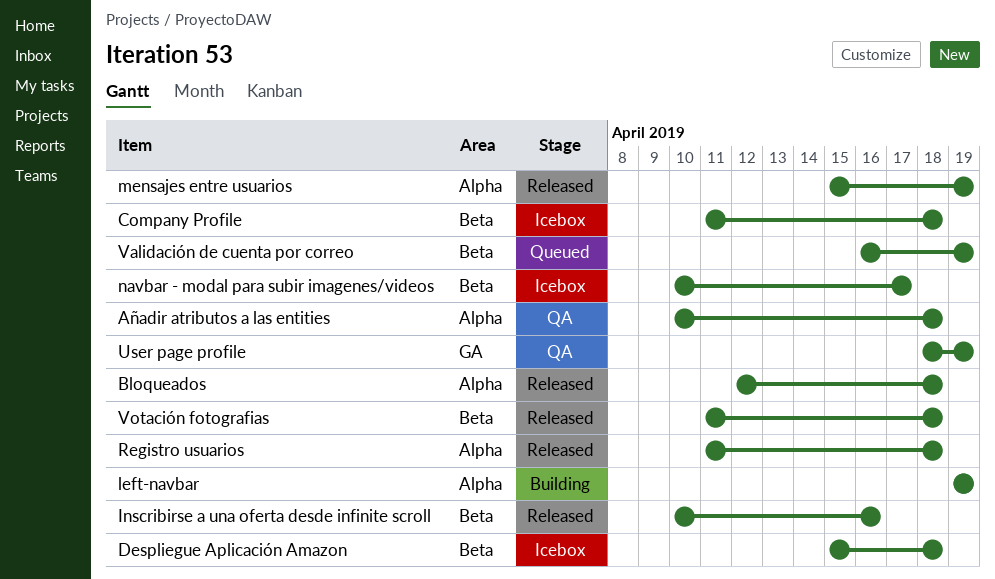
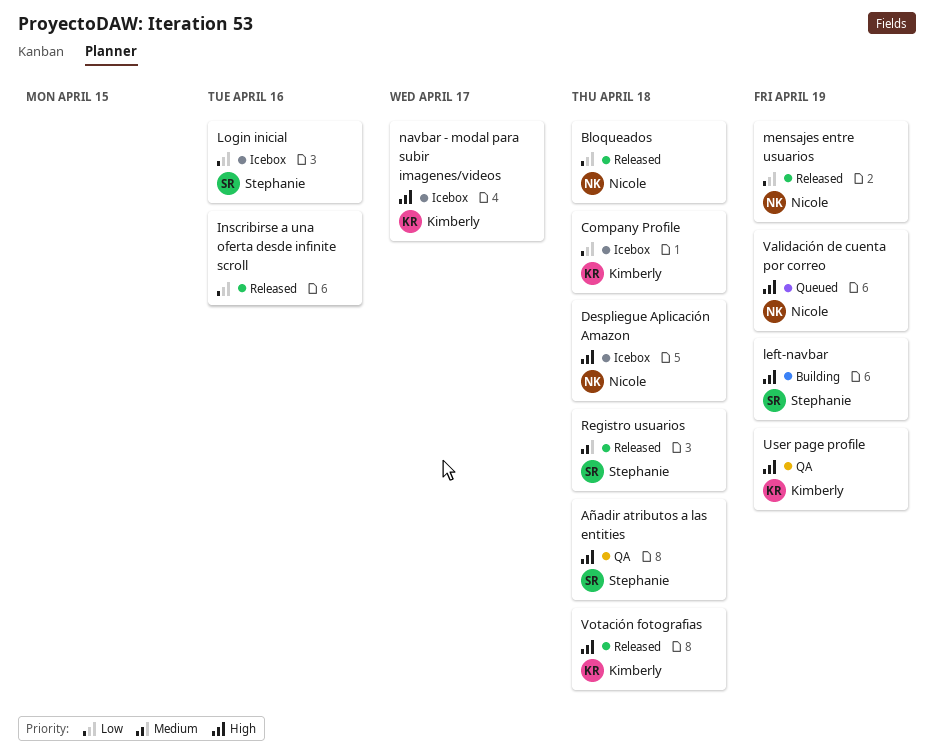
Login inicial: none -> present

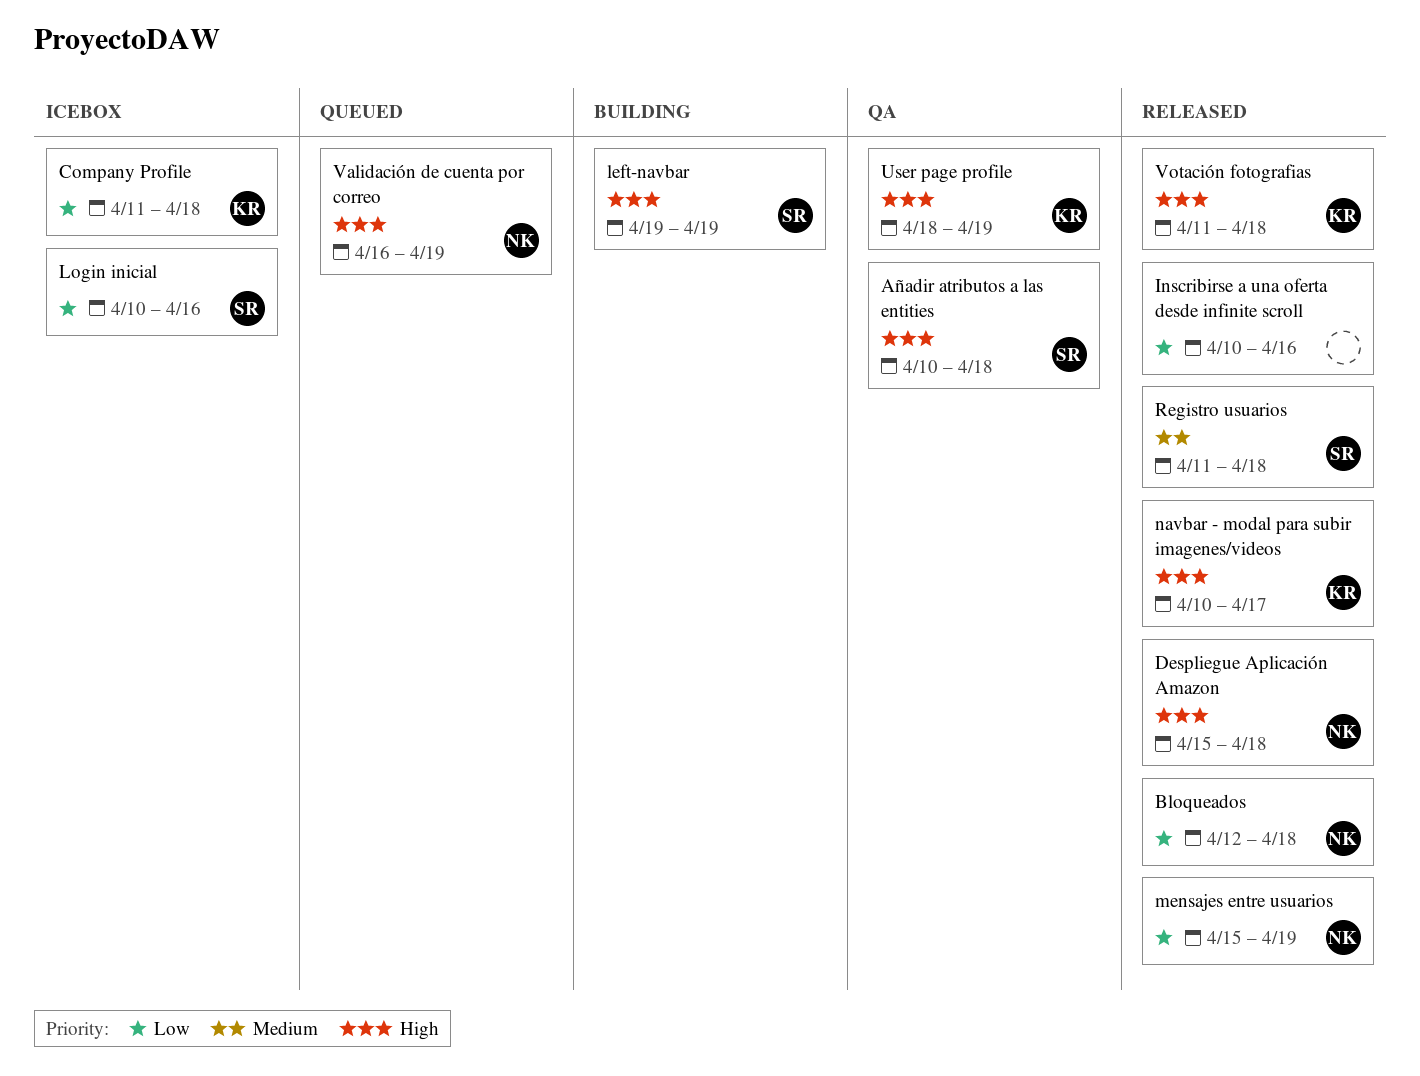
Despliegue Aplicación Amazon, status: Icebox -> Released
navbar - modal para subir imagenes/videos, status: Icebox -> Released

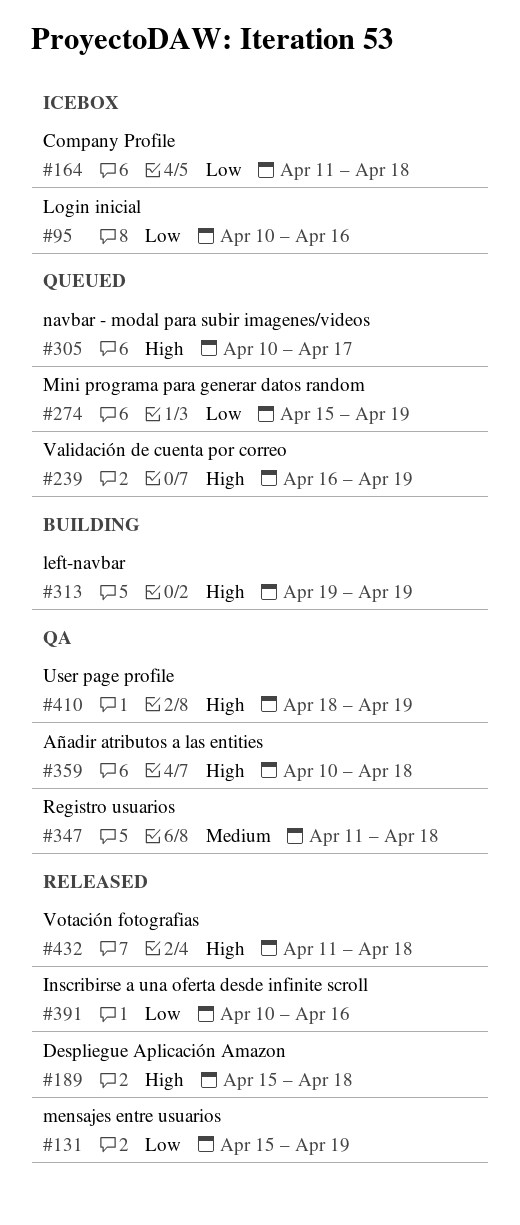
Bloqueados: present -> none
Mini programa para generar datos random: none -> present
navbar - modal para subir imagenes/videos, status: Released -> Queued
Registro usuarios, status: Released -> QA

